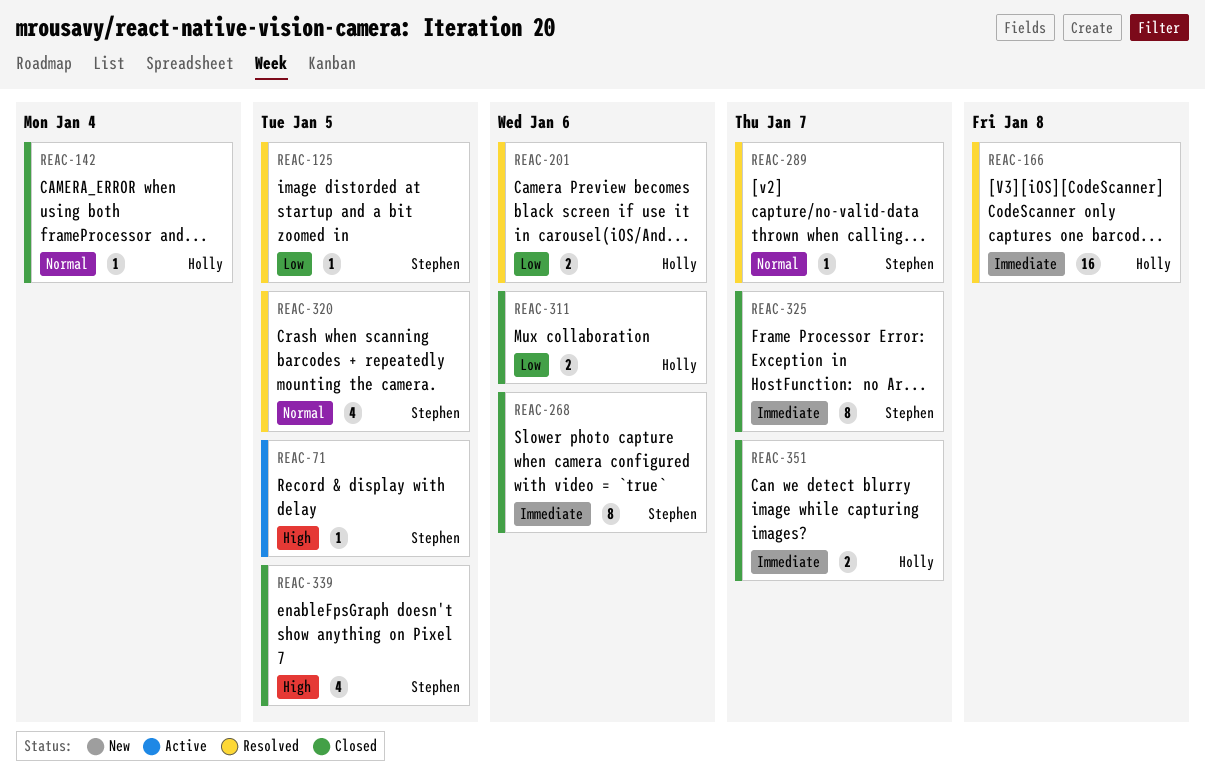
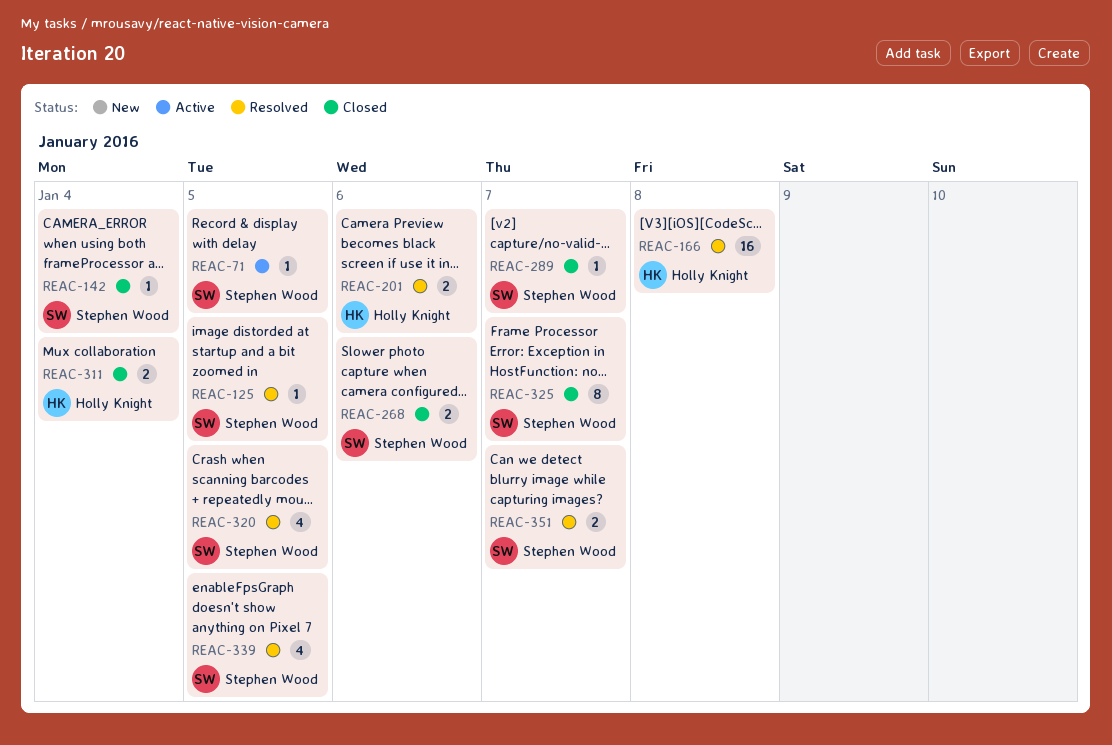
REAC-142, owner: Holly Knight -> Stephen Wood
REAC-268, estimate: 8 -> 2
REAC-289, status: Resolved -> Closed
REAC-311, due: Jan 6 -> Jan 4
REAC-339, status: Closed -> Resolved
REAC-351, status: Closed -> Resolved
REAC-351, owner: Holly Knight -> Stephen Wood

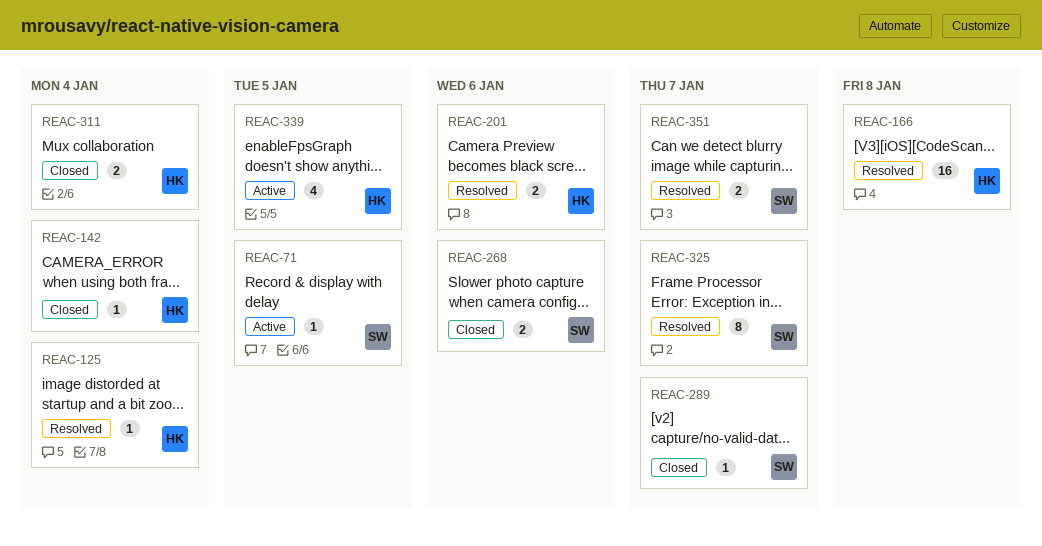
REAC-125, owner: Stephen Wood -> Holly Knight
REAC-125, due: Jan 5 -> Jan 4
REAC-142, owner: Stephen Wood -> Holly Knight
REAC-320: present -> none
REAC-325, status: Closed -> Resolved
REAC-339, status: Resolved -> Active
REAC-339, owner: Stephen Wood -> Holly Knight

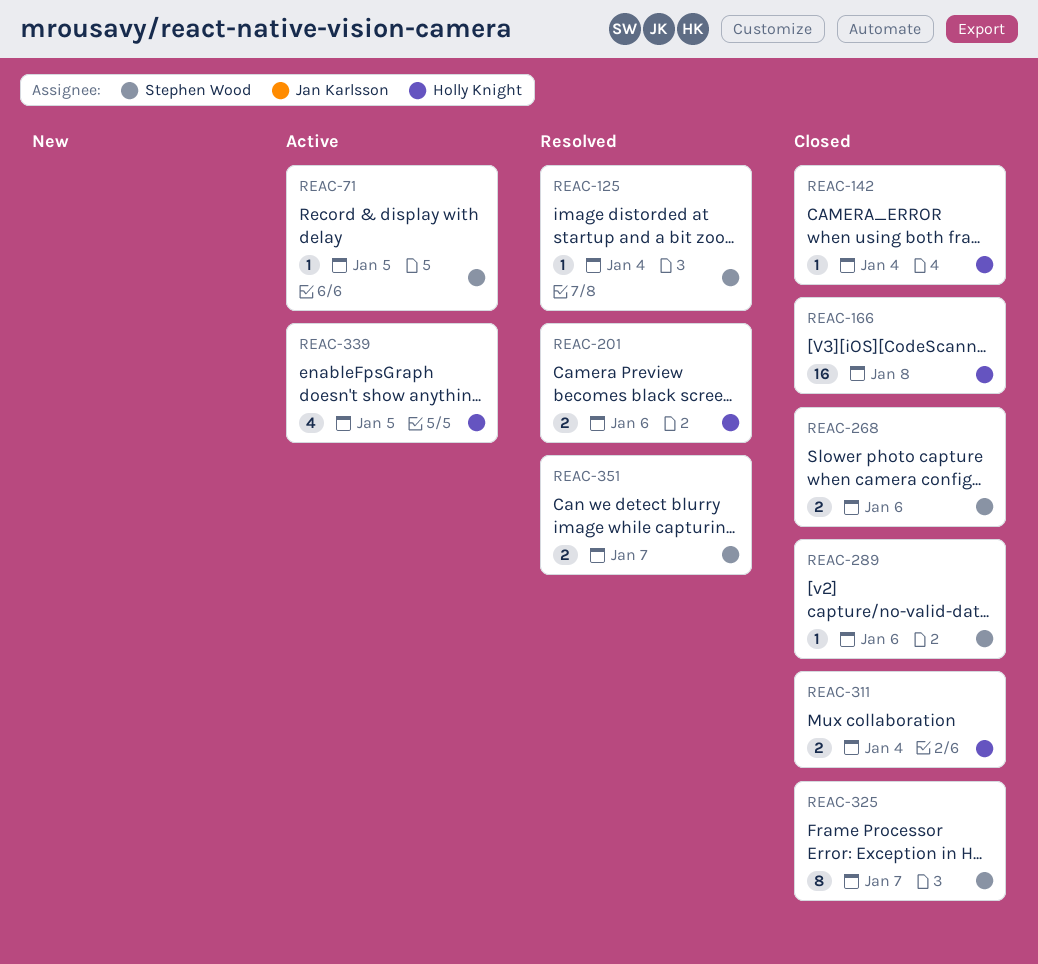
REAC-125, owner: Holly Knight -> Stephen Wood
REAC-166, status: Resolved -> Closed
REAC-289, due: Jan 7 -> Jan 6
REAC-325, status: Resolved -> Closed

